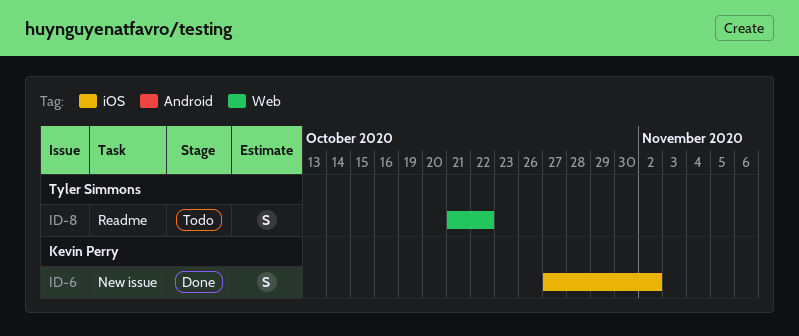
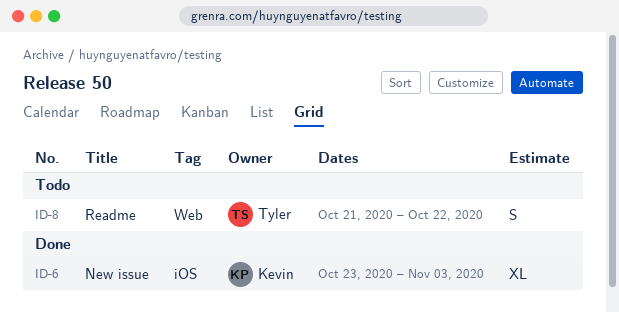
ID-6, estimate: S -> XL
ID-6, start: Oct 27 -> Oct 23
ID-6, due: Nov 2 -> Nov 3

